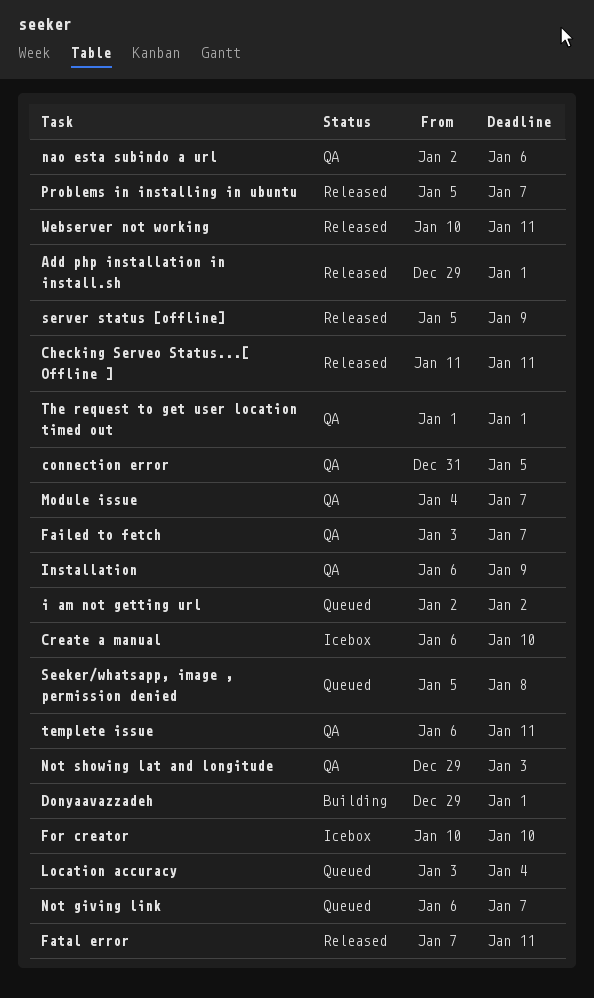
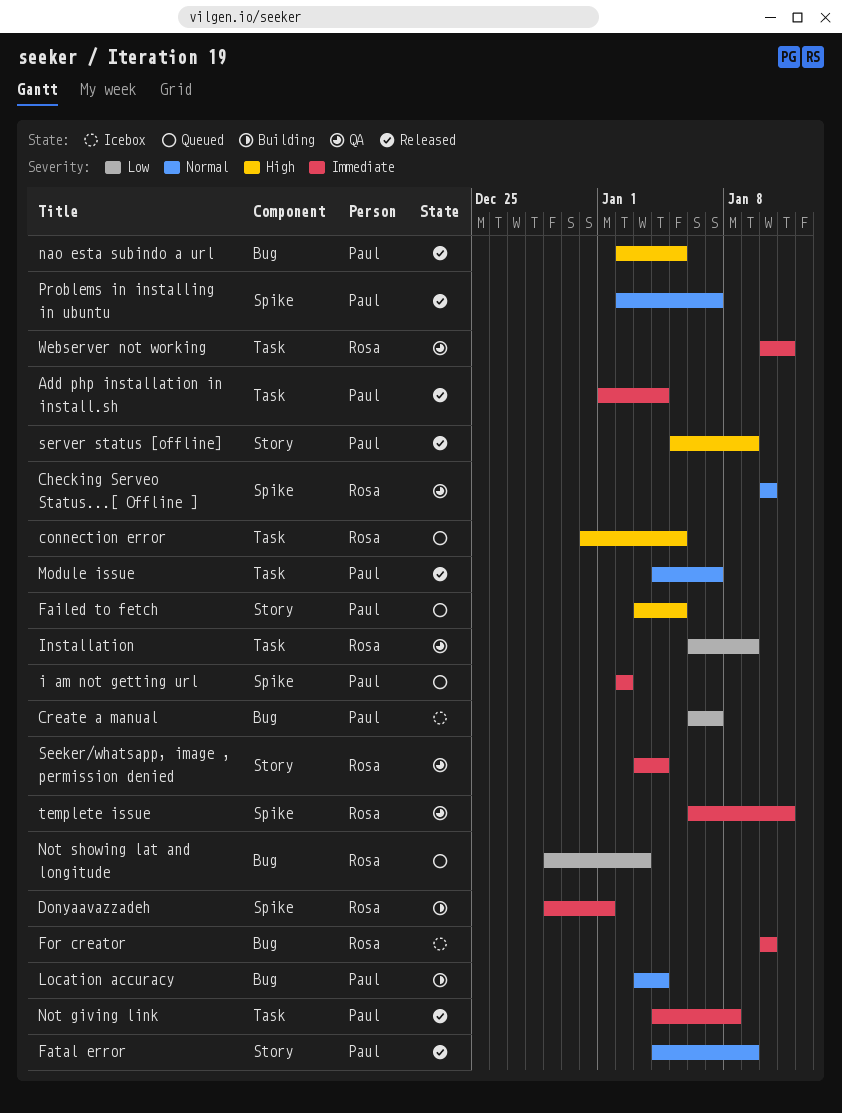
Add php installation in install.sh, start: Dec 29 -> Jan 1
Add php installation in install.sh, due: Jan 1 -> Jan 4
Checking Serveo Status...[ Offline ], status: Released -> QA
Checking Serveo Status...[ Offline ], start: Jan 11 -> Jan 10
Checking Serveo Status...[ Offline ], due: Jan 11 -> Jan 10
connection error, status: QA -> Queued
Create a manual, due: Jan 10 -> Jan 7
Failed to fetch, status: QA -> Queued
Failed to fetch, due: Jan 7 -> Jan 5
Fatal error, start: Jan 7 -> Jan 4
Fatal error, due: Jan 11 -> Jan 9
Location accuracy, status: Queued -> Building
Module issue, status: QA -> Released
nao esta subindo a url, status: QA -> Released
nao esta subindo a url, due: Jan 6 -> Jan 5
Not giving link, status: Queued -> Released
Not giving link, start: Jan 6 -> Jan 4
Not giving link, due: Jan 7 -> Jan 8
Not showing lat and longitude, status: QA -> Queued
Problems in installing in ubuntu, start: Jan 5 -> Jan 2
Seeker/whatsapp, image , permission denied, status: Queued -> QA
Seeker/whatsapp, image , permission denied, start: Jan 5 -> Jan 3
Seeker/whatsapp, image , permission denied, due: Jan 8 -> Jan 4
The request to get user location timed out: present -> none
Webserver not working, status: Released -> QA

